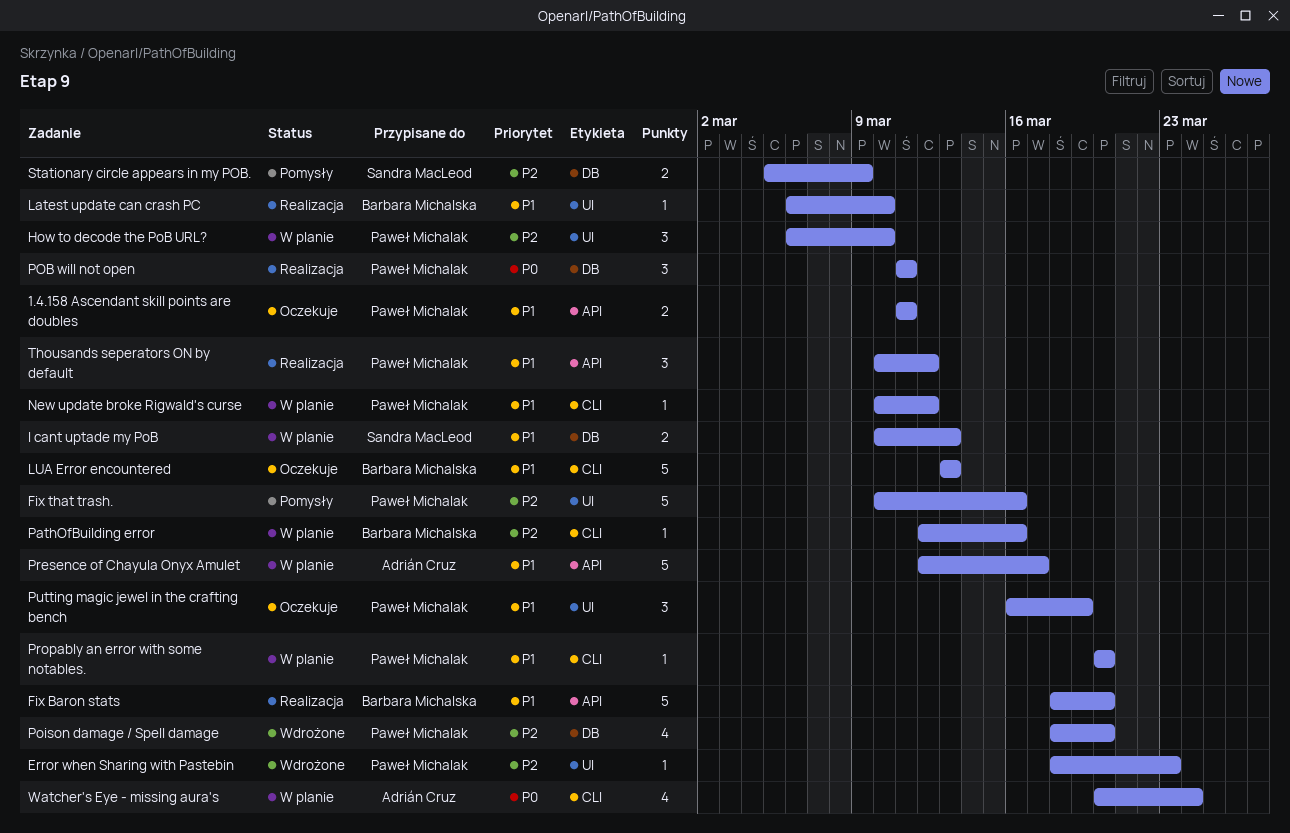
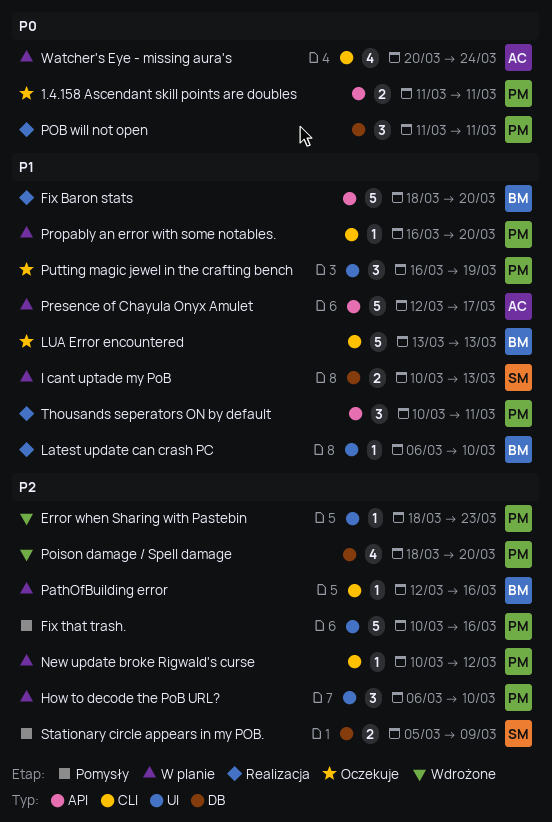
1.4.158 Ascendant skill points are doubles, priority: P1 -> P0
New update broke Rigwald's curse, priority: P1 -> P2
Propably an error with some notables., start: Mar 20 -> Mar 16
Thousands seperators ON by default, due: Mar 12 -> Mar 11

